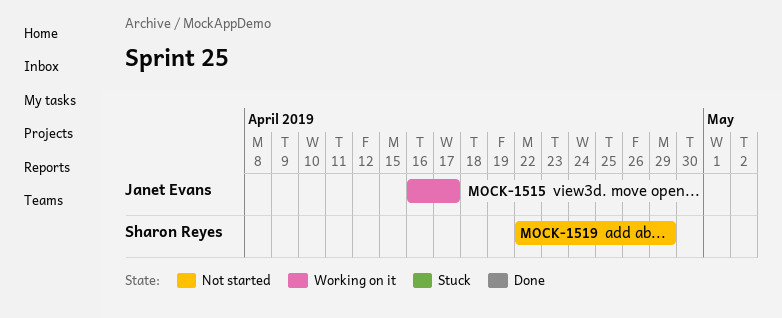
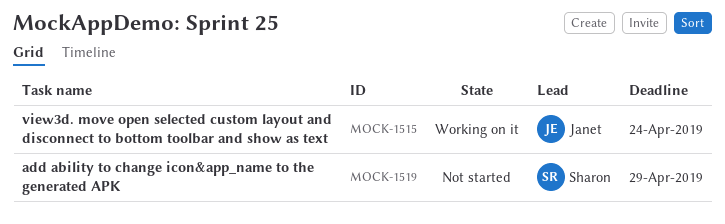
MOCK-1515, due: Apr 17 -> Apr 24

